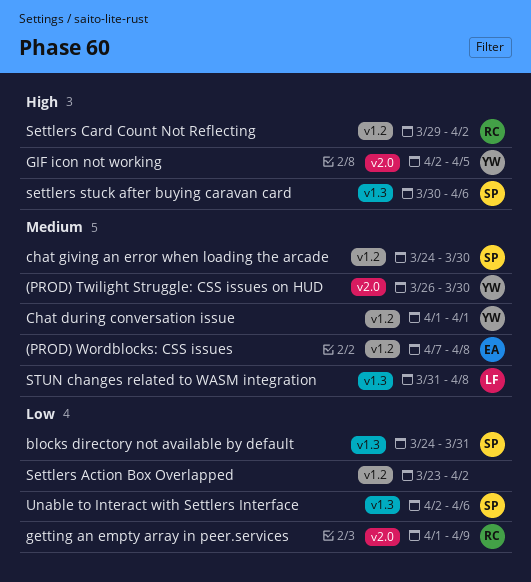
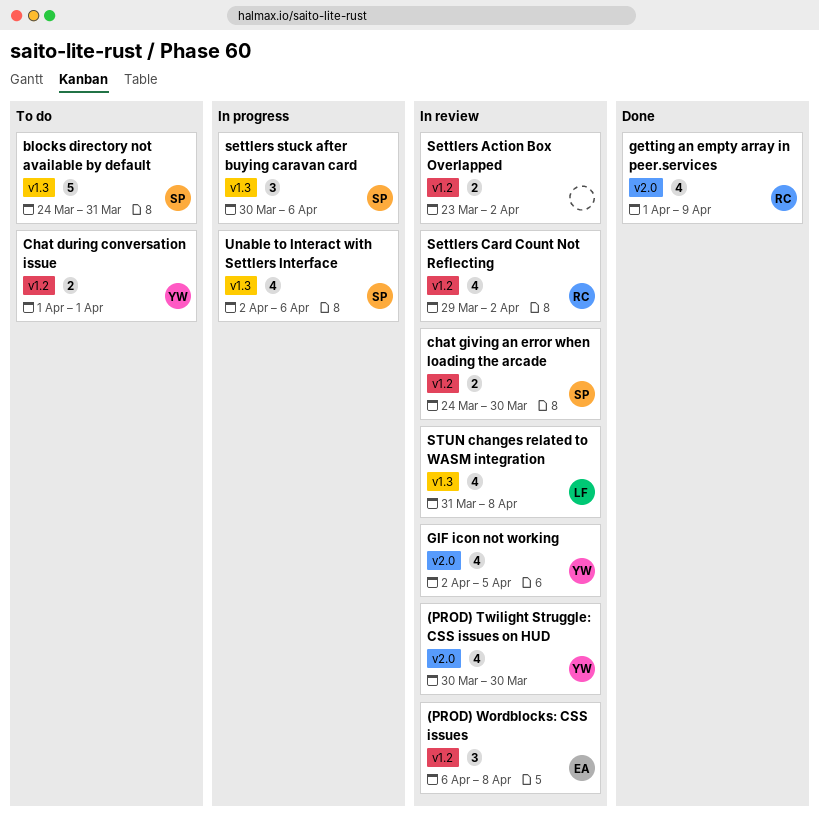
(PROD) Twilight Struggle: CSS issues on HUD, start: Mar 26 -> Mar 30
(PROD) Wordblocks: CSS issues, start: Apr 7 -> Apr 6

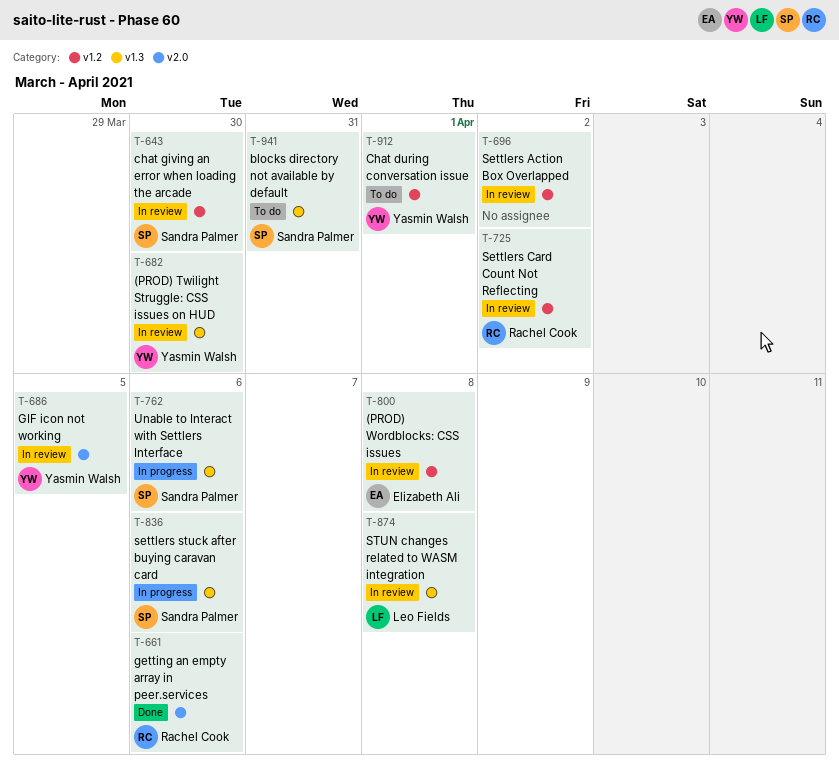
(PROD) Twilight Struggle: CSS issues on HUD, label: v2.0 -> v1.3
getting an empty array in peer.services, due: Apr 9 -> Apr 6

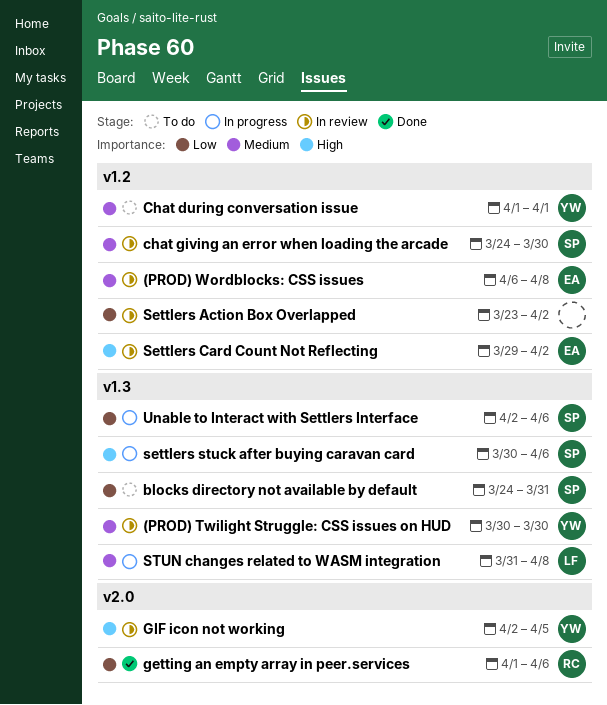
Settlers Card Count Not Reflecting, owner: Rachel Cook -> Elizabeth Ali
STUN changes related to WASM integration, status: In review -> In progress

